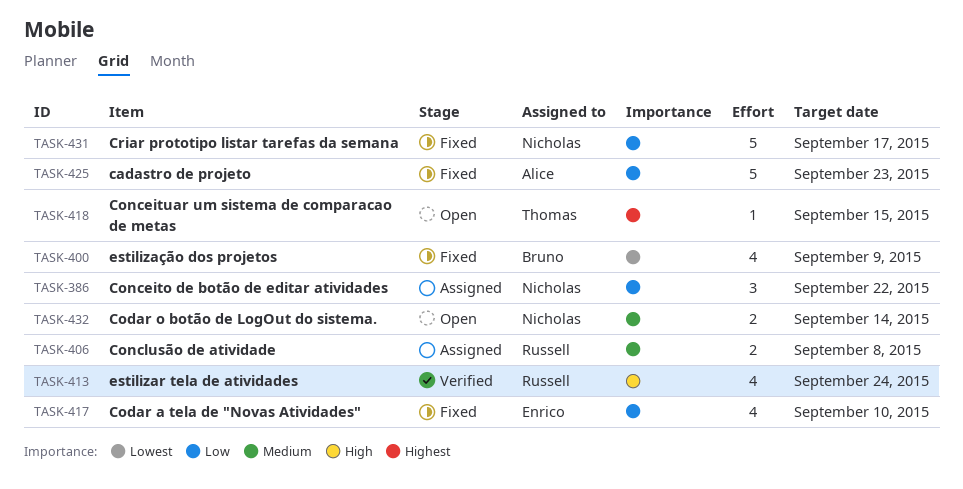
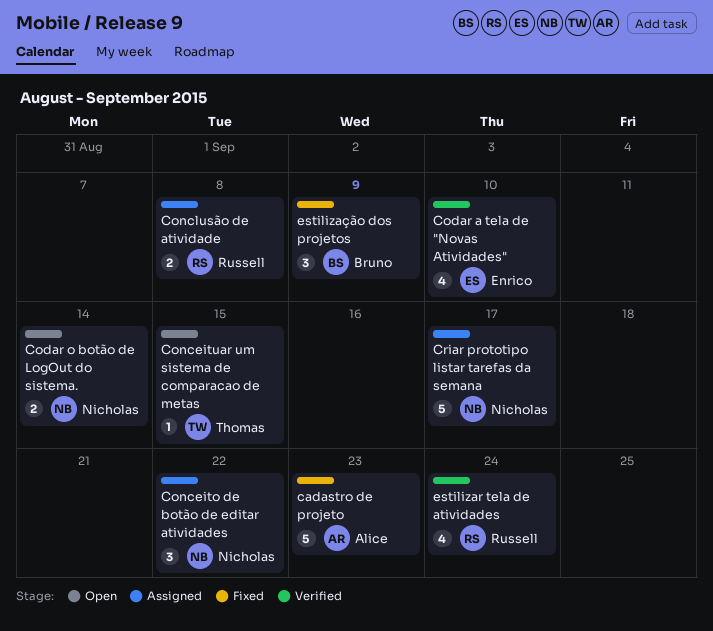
Codar a tela de "Novas Atividades", status: Fixed -> Verified
Criar prototipo listar tarefas da semana, status: Fixed -> Assigned
estilização dos projetos, estimate: 4 -> 3

